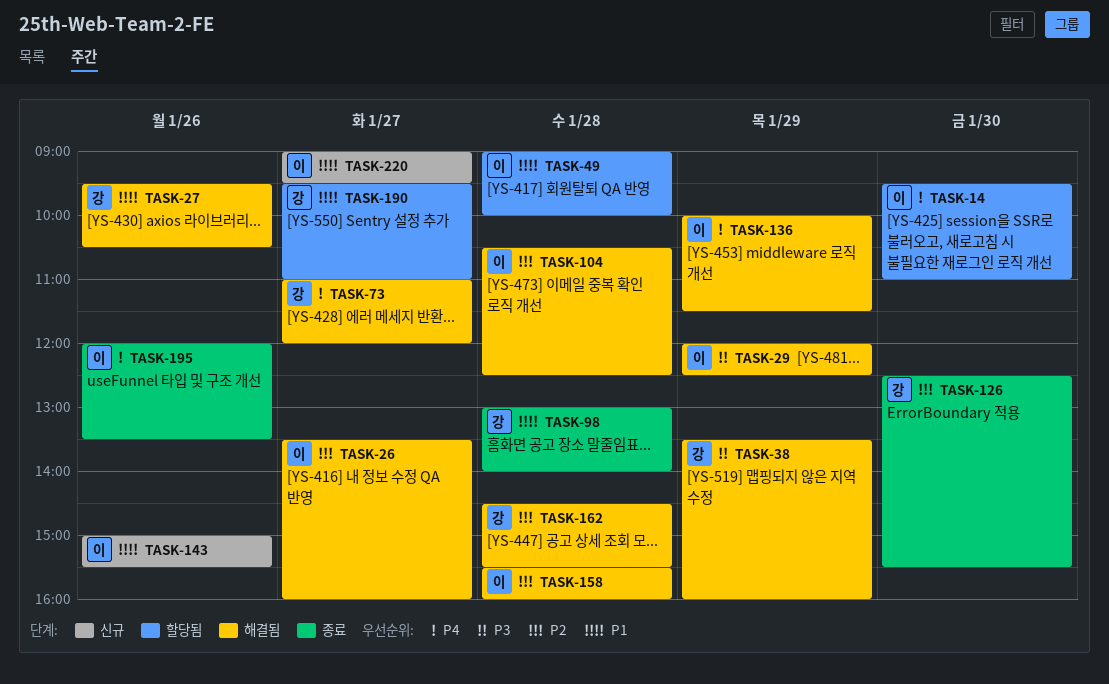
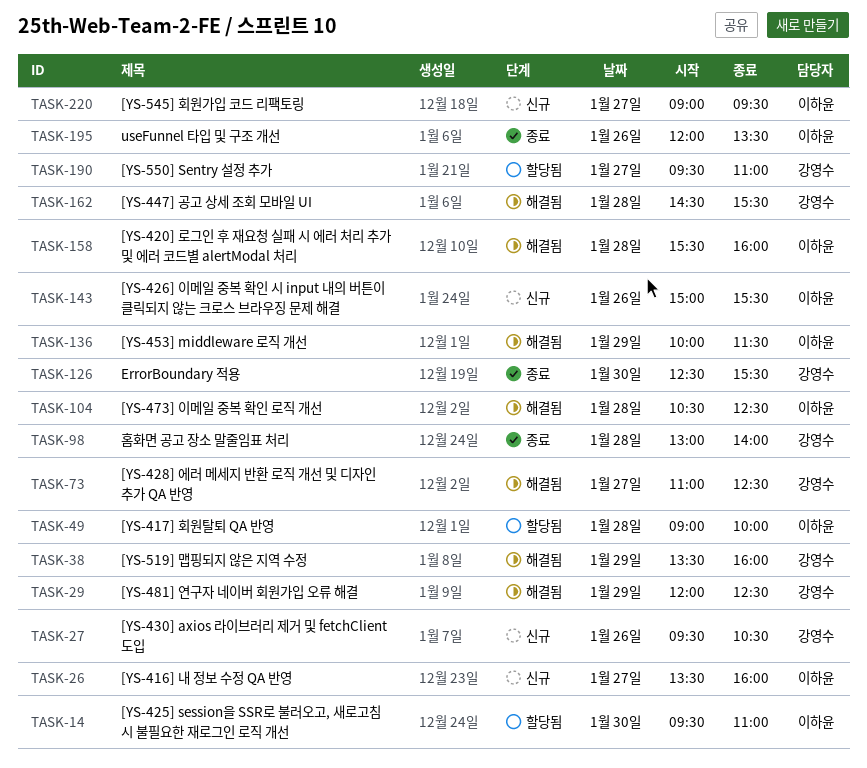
TASK-26, status: 해결됨 -> 신규
TASK-27, status: 해결됨 -> 신규
TASK-29, owner: 이하윤 -> 강영수
TASK-73, ends: 12:00 -> 12:30

